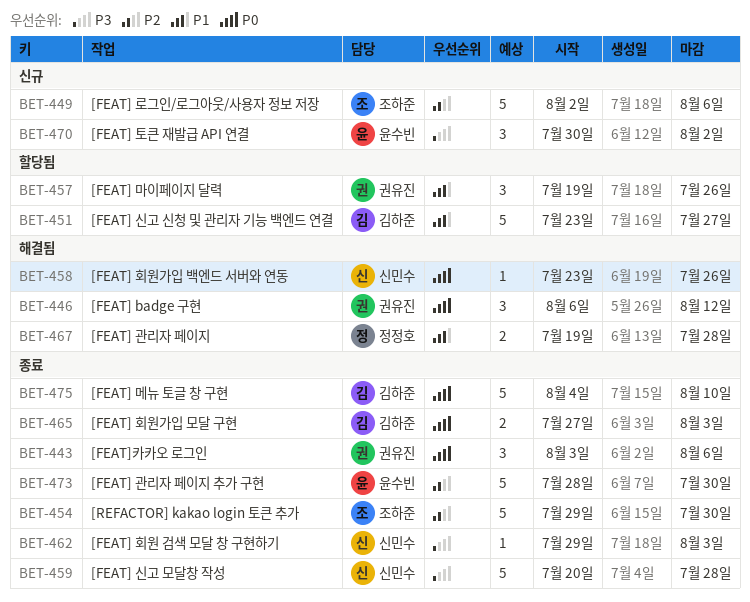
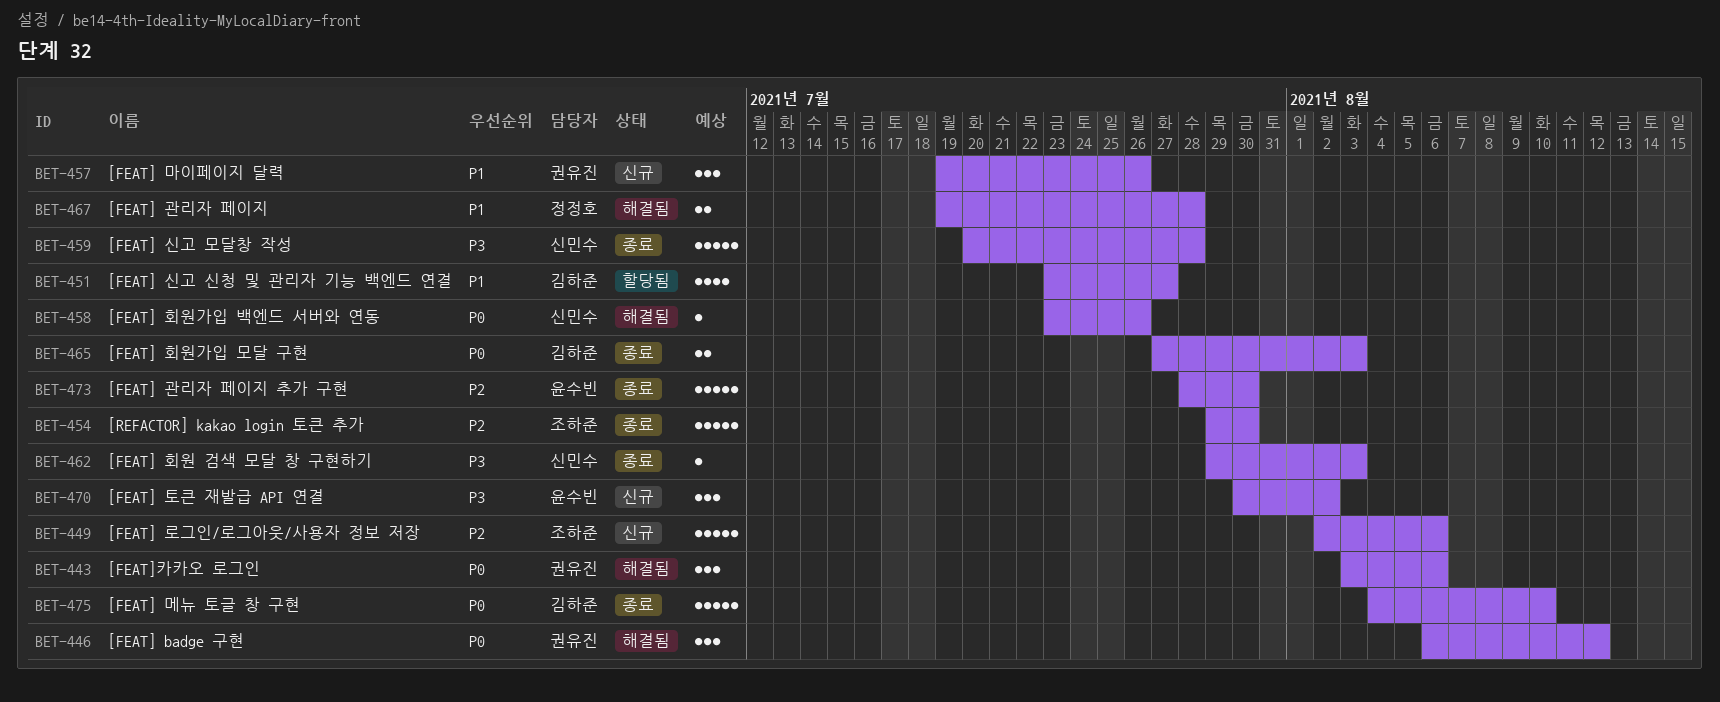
BET-443, status: 종료 -> 해결됨
BET-451, estimate: 5 -> 4
BET-457, status: 할당됨 -> 신규

